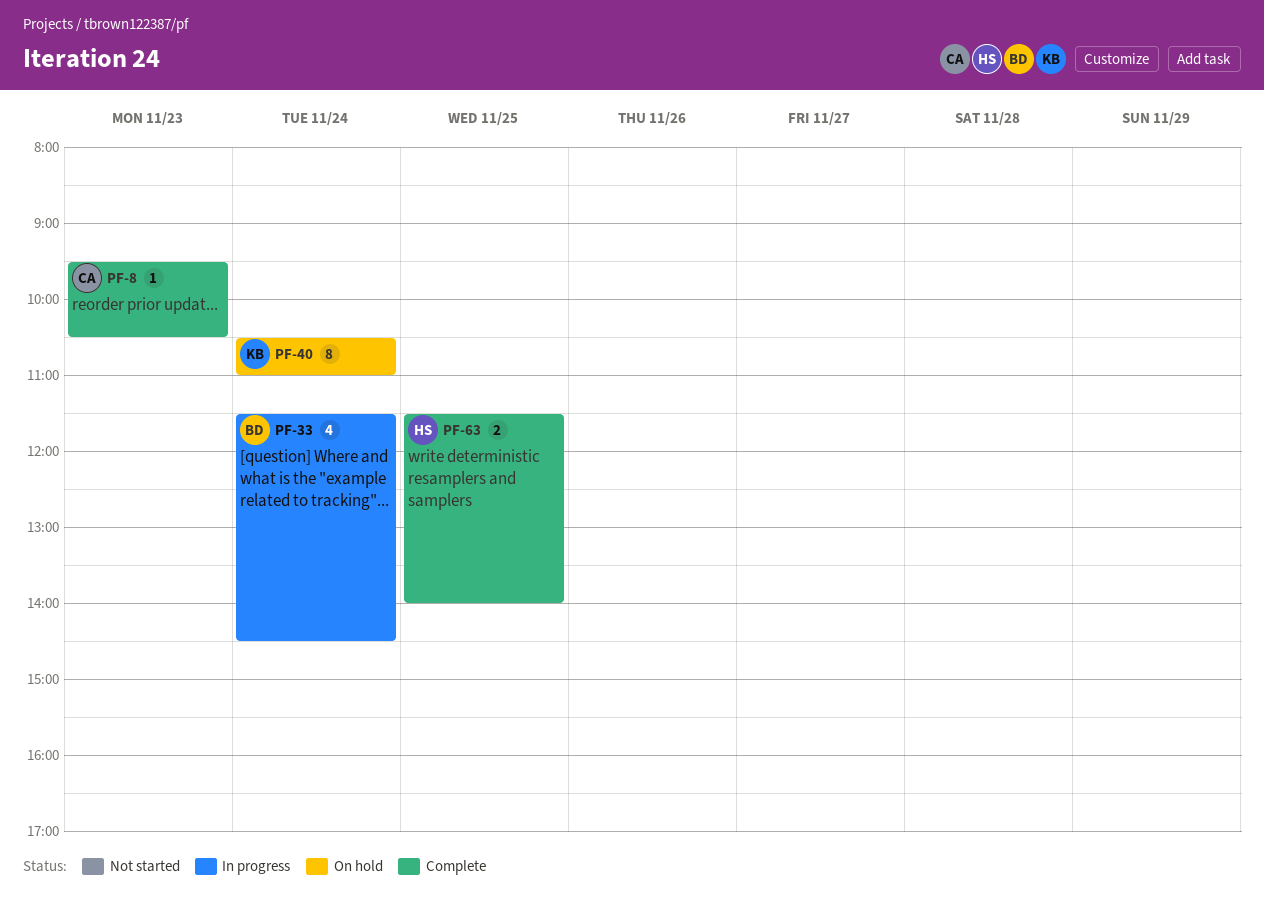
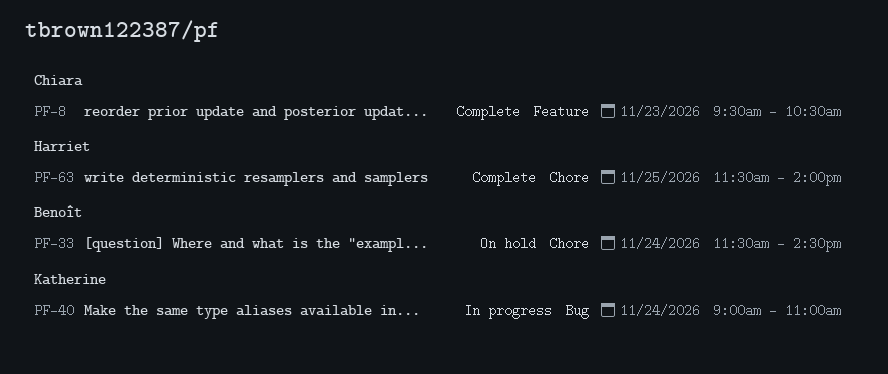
PF-33, status: In progress -> On hold
PF-40, status: On hold -> In progress
PF-40, begins: 10:30 -> 09:00

